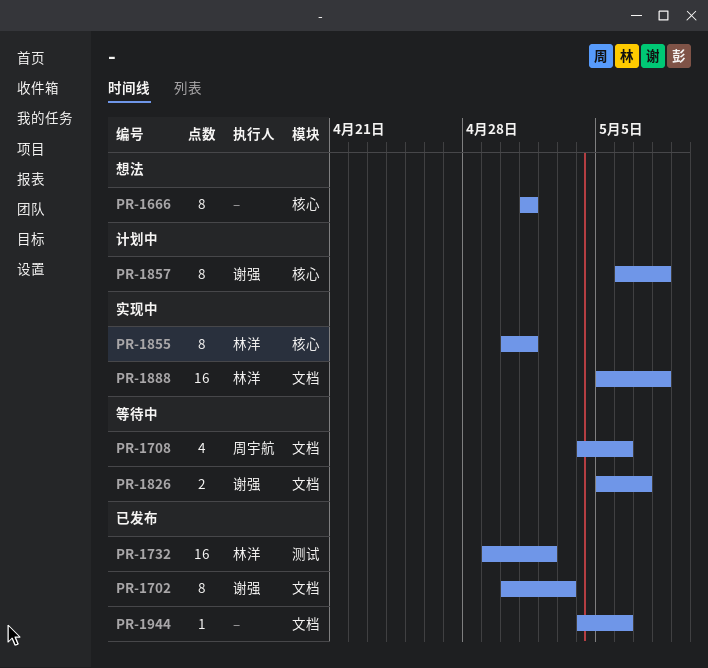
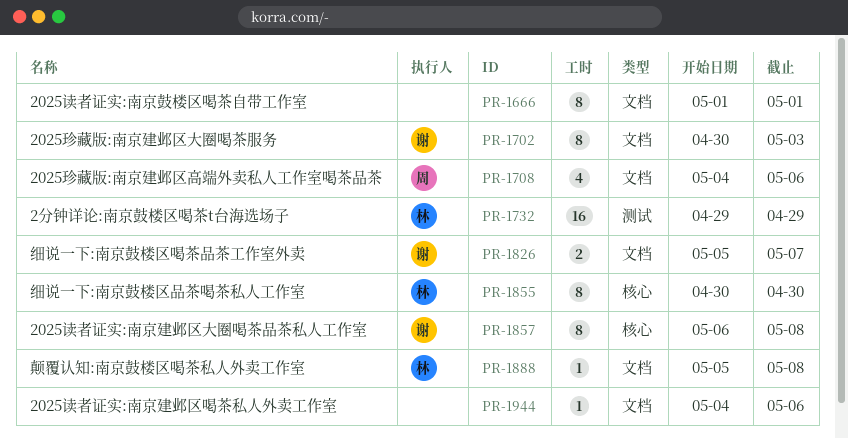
PR-1666, label: 核心 -> 文档
PR-1732, due: May 2 -> Apr 29
PR-1855, due: May 1 -> Apr 30
PR-1888, estimate: 16 -> 1

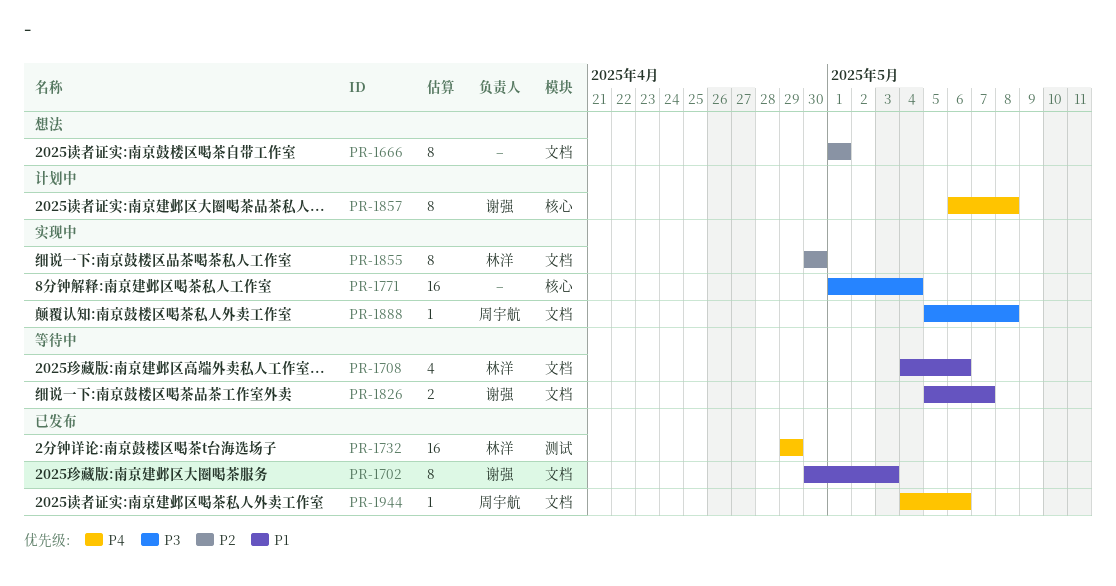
PR-1708, owner: 周宇航 -> 林洋
PR-1771: none -> present
PR-1855, label: 核心 -> 文档
PR-1888, owner: 林洋 -> 周宇航
PR-1944, owner: none -> 周宇航

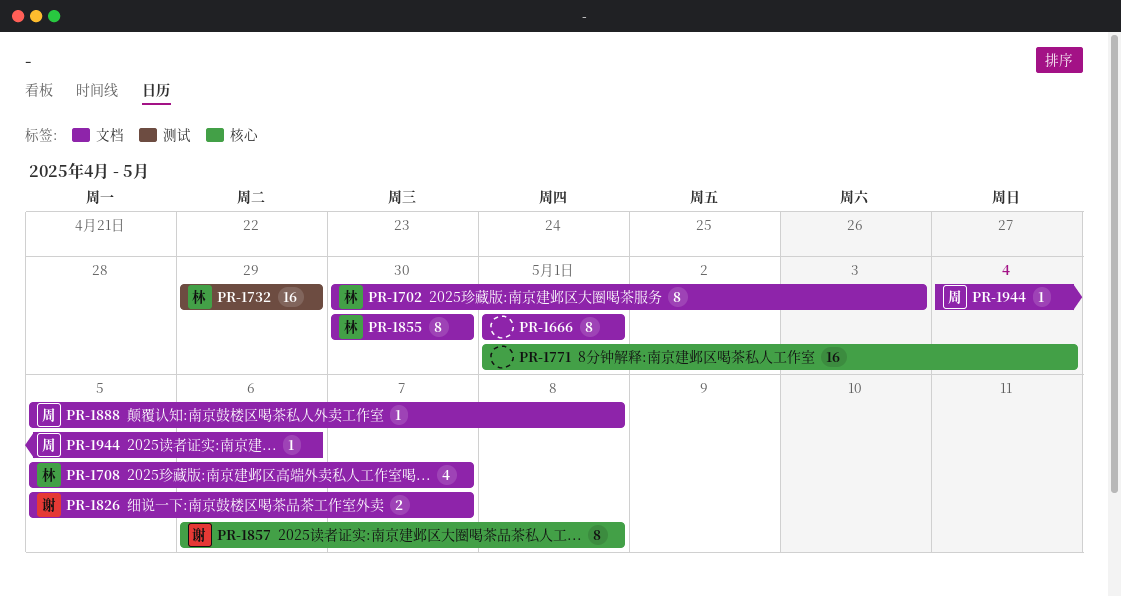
PR-1702, owner: 谢强 -> 林洋
PR-1708, start: May 4 -> May 5
PR-1708, due: May 6 -> May 7

